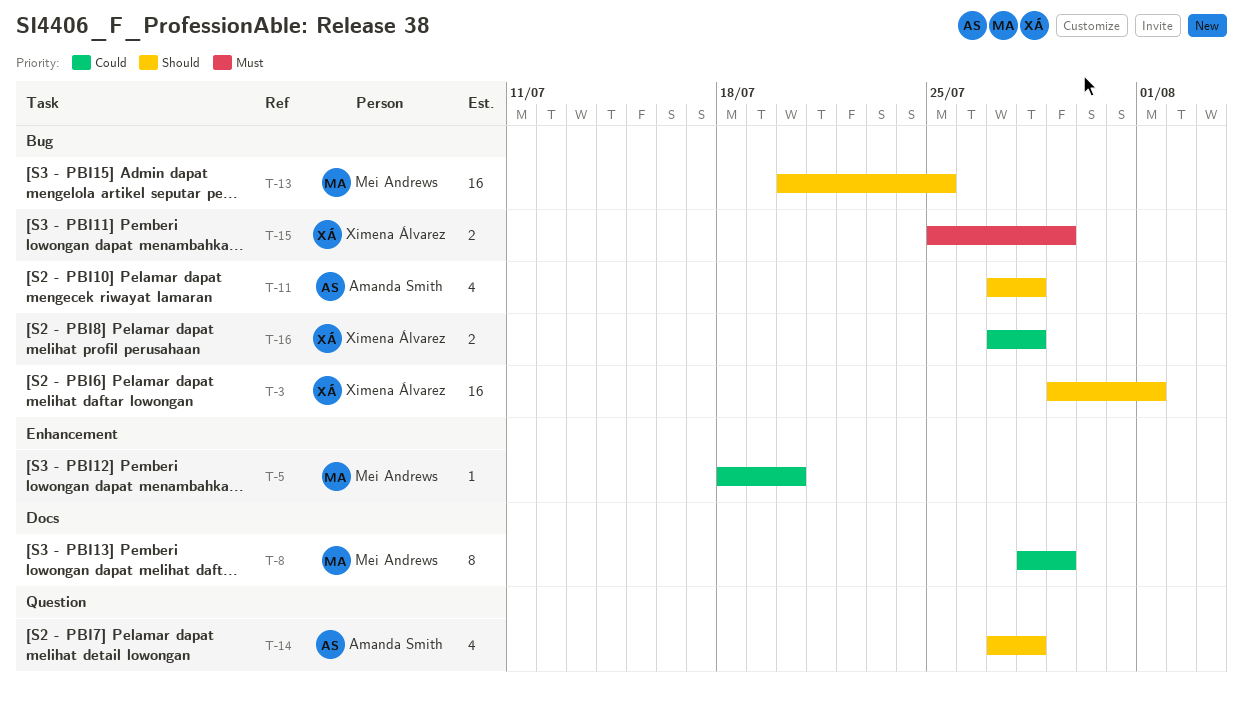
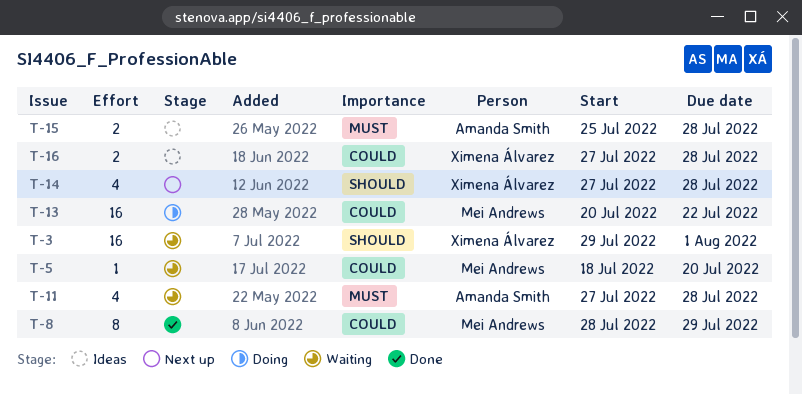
T-11, priority: Should -> Must
T-13, priority: Should -> Could
T-13, due: Jul 25 -> Jul 22
T-14, owner: Amanda Smith -> Ximena Álvarez
T-15, owner: Ximena Álvarez -> Amanda Smith
T-15, due: Jul 29 -> Jul 28

